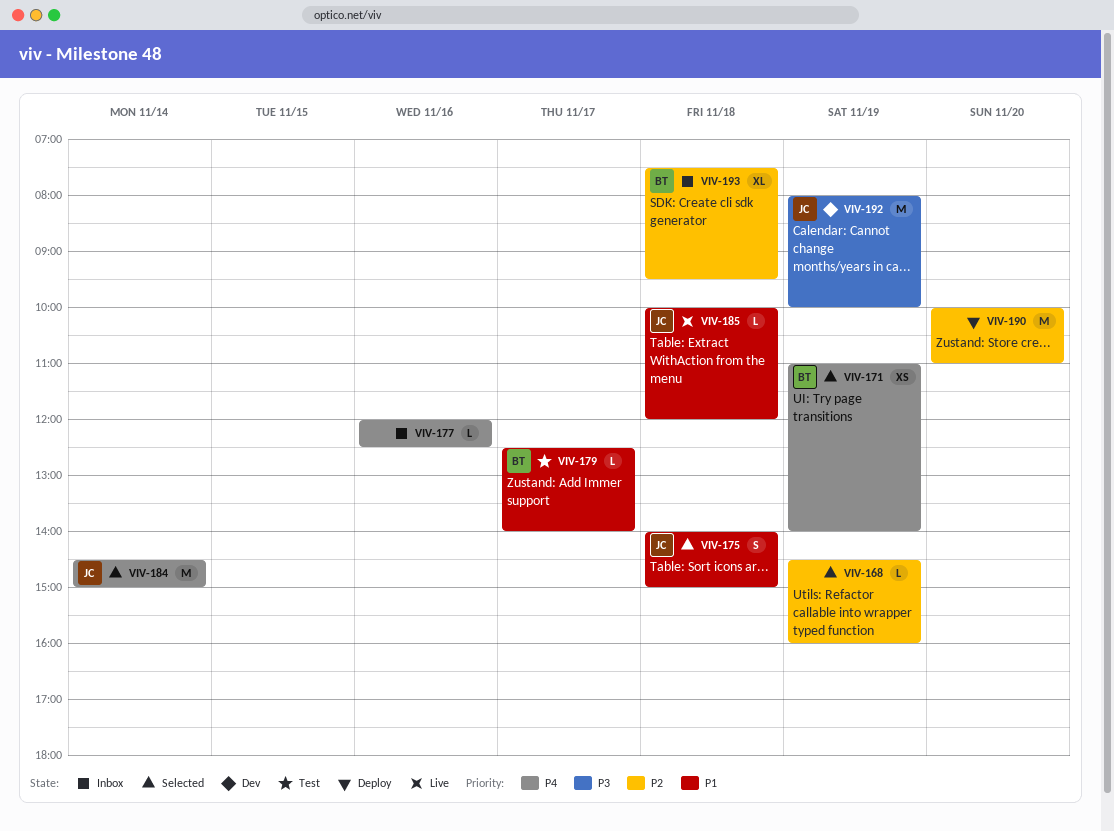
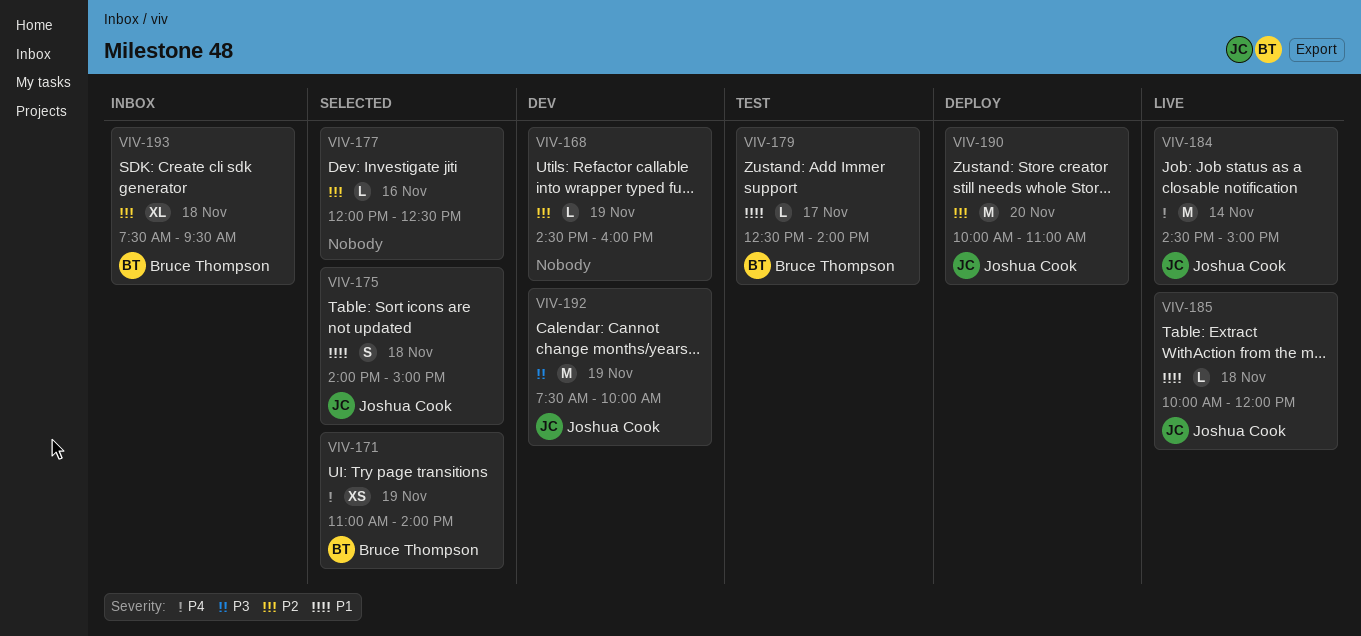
VIV-168, status: Selected -> Dev
VIV-177, status: Inbox -> Selected
VIV-177, priority: P4 -> P2
VIV-184, status: Selected -> Live
VIV-190, owner: none -> Joshua Cook
VIV-192, begins: 08:00 -> 07:30

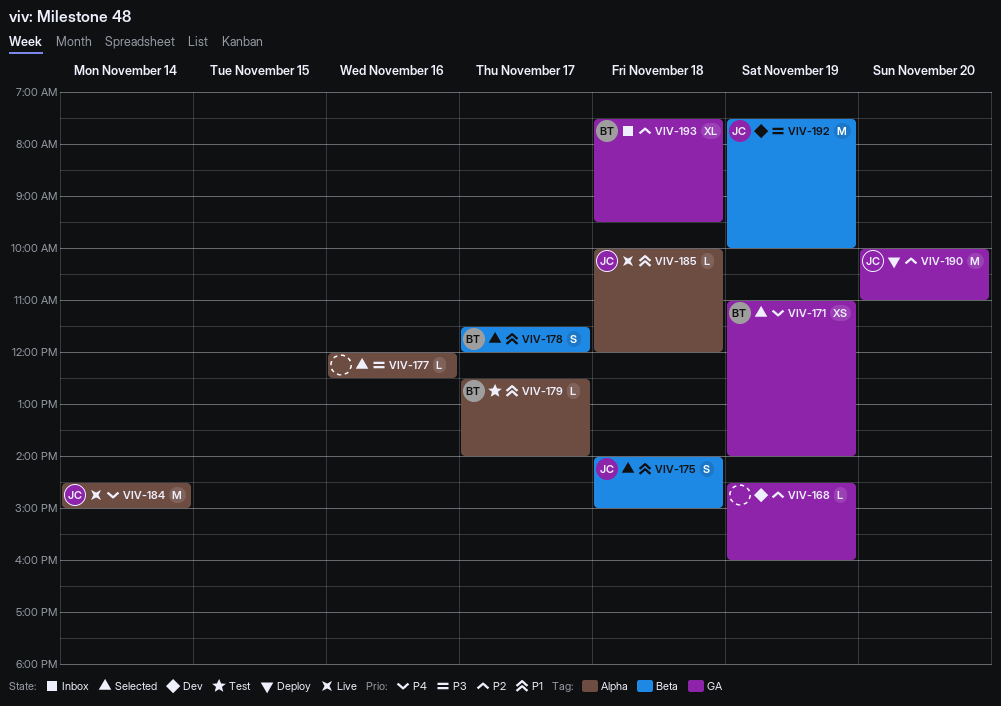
VIV-177, priority: P2 -> P3
VIV-178: none -> present

